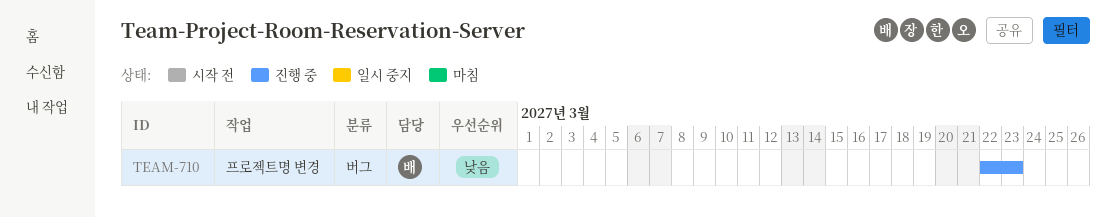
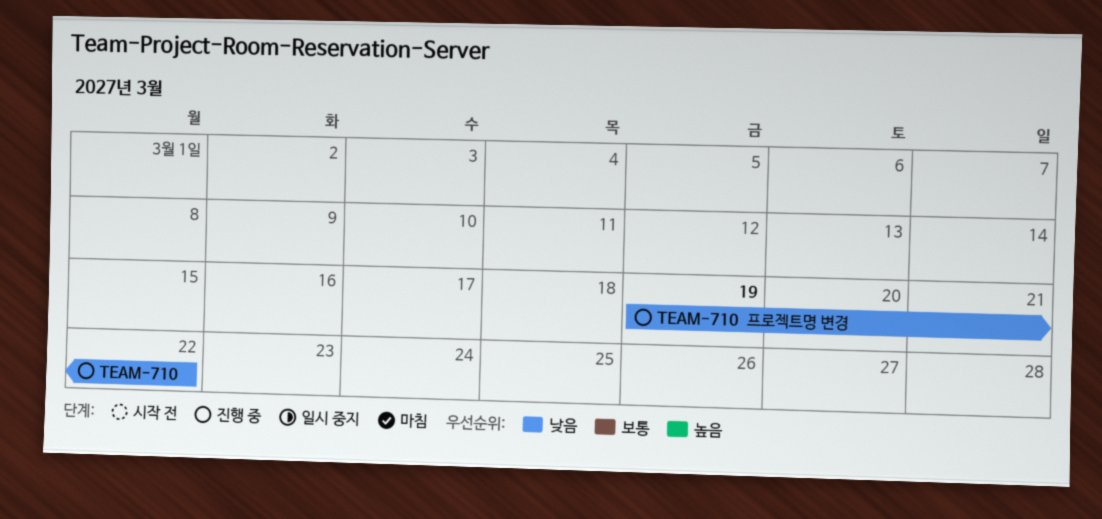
TEAM-710, start: Mar 22 -> Mar 19
TEAM-710, due: Mar 23 -> Mar 22

